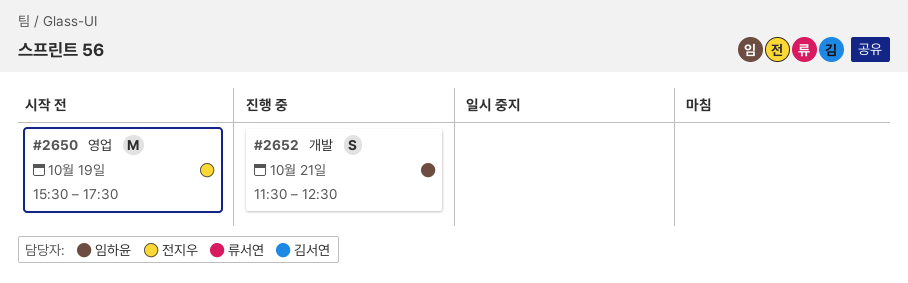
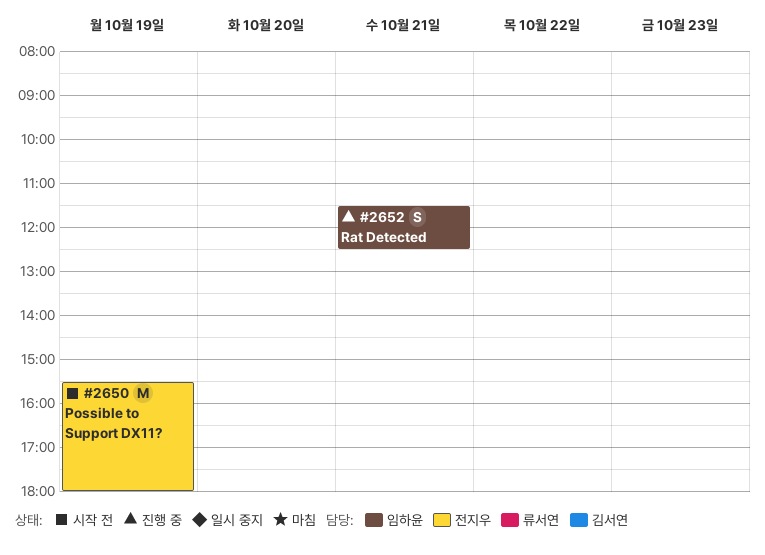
#2650, ends: 17:30 -> 18:00

